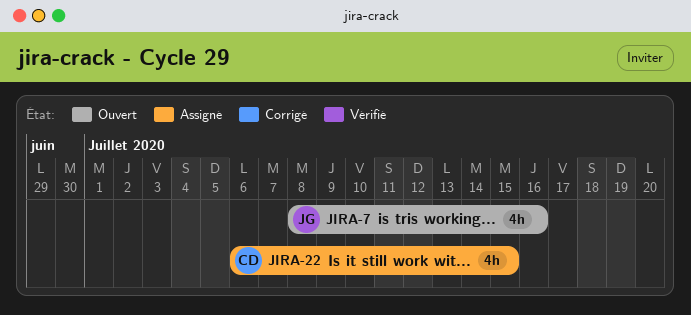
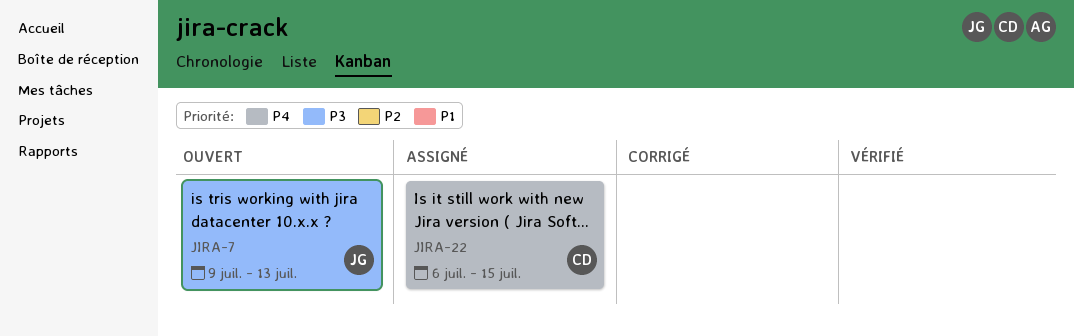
JIRA-7, start: Jul 8 -> Jul 9
JIRA-7, due: Jul 16 -> Jul 13

